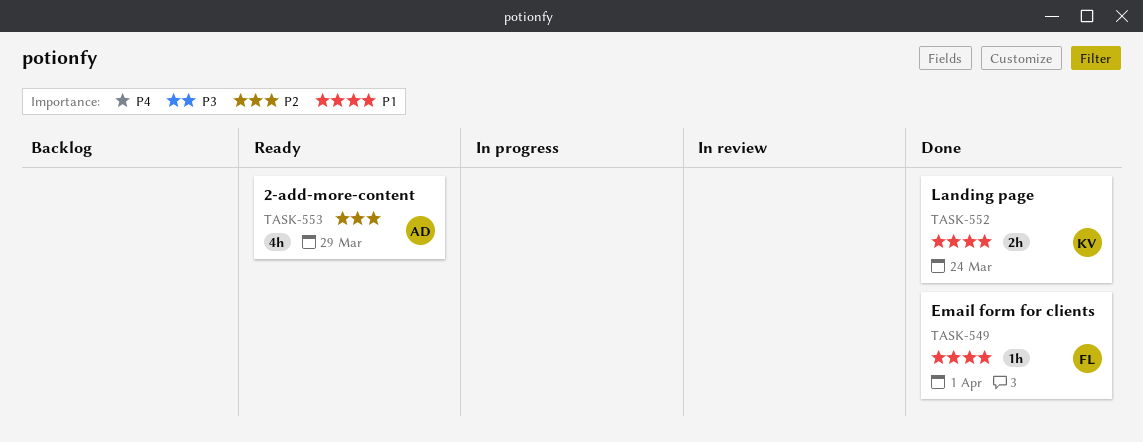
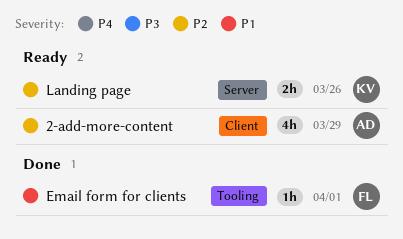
Landing page, status: Done -> Ready
Landing page, priority: P1 -> P2
Landing page, due: Mar 24 -> Mar 26

